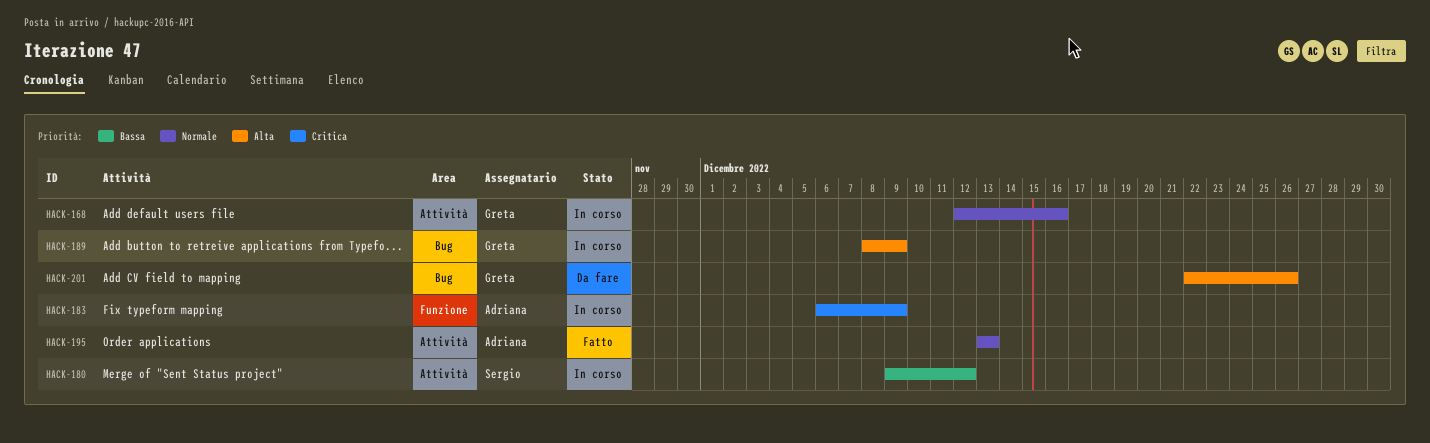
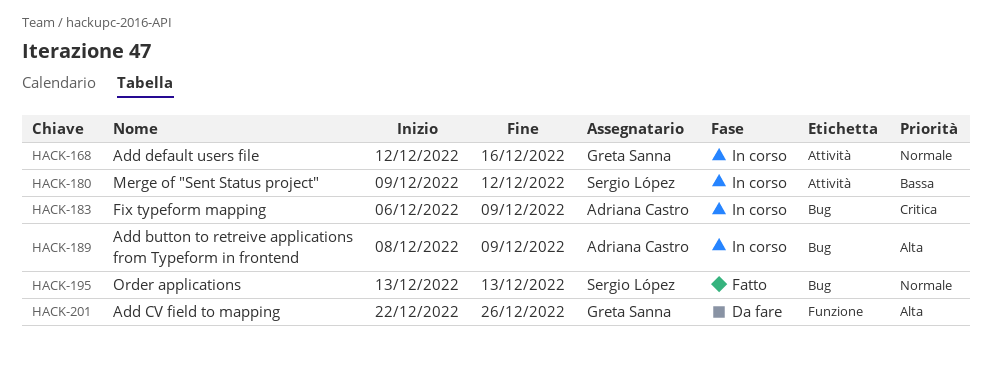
HACK-183, label: Funzione -> Bug
HACK-189, owner: Greta Sanna -> Adriana Castro
HACK-195, owner: Adriana Castro -> Sergio López
HACK-195, label: Attività -> Bug
HACK-201, label: Bug -> Funzione

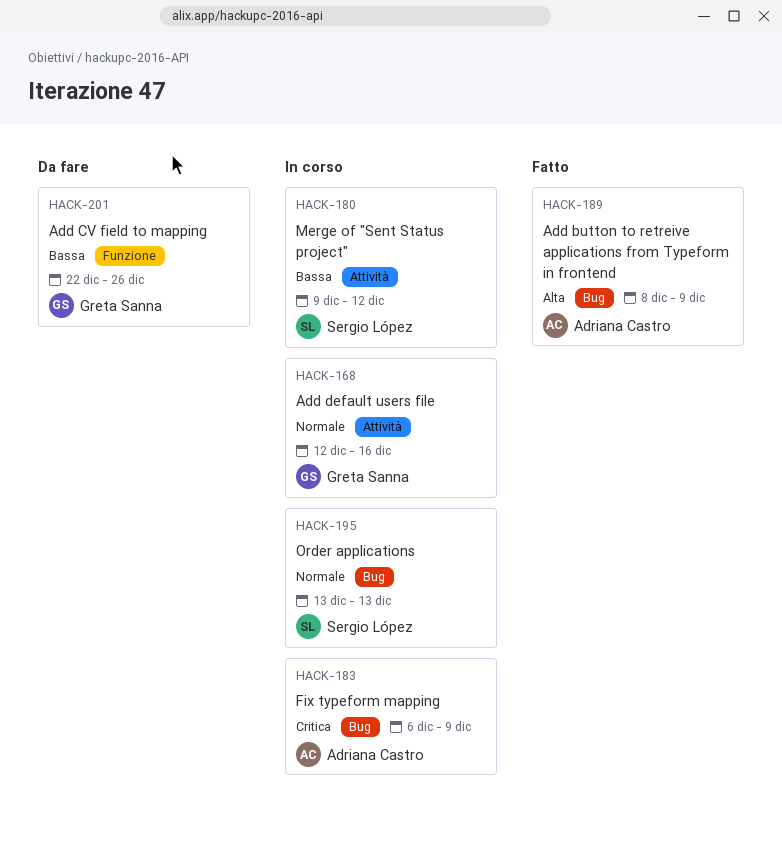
HACK-189, status: In corso -> Fatto
HACK-195, status: Fatto -> In corso
HACK-201, priority: Alta -> Bassa

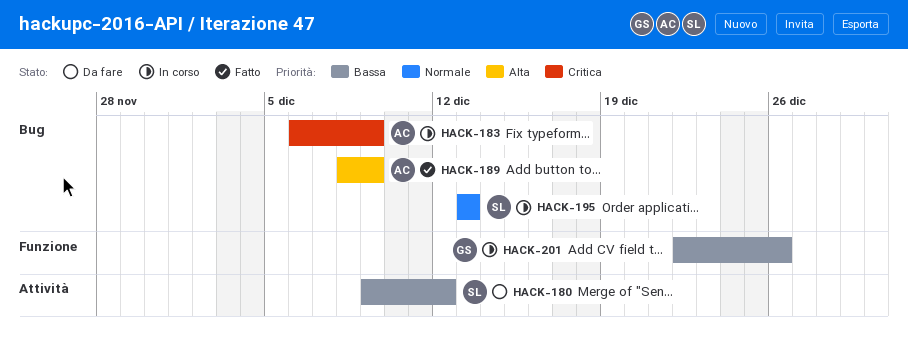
HACK-168: present -> none
HACK-180, status: In corso -> Da fare
HACK-201, status: Da fare -> In corso

